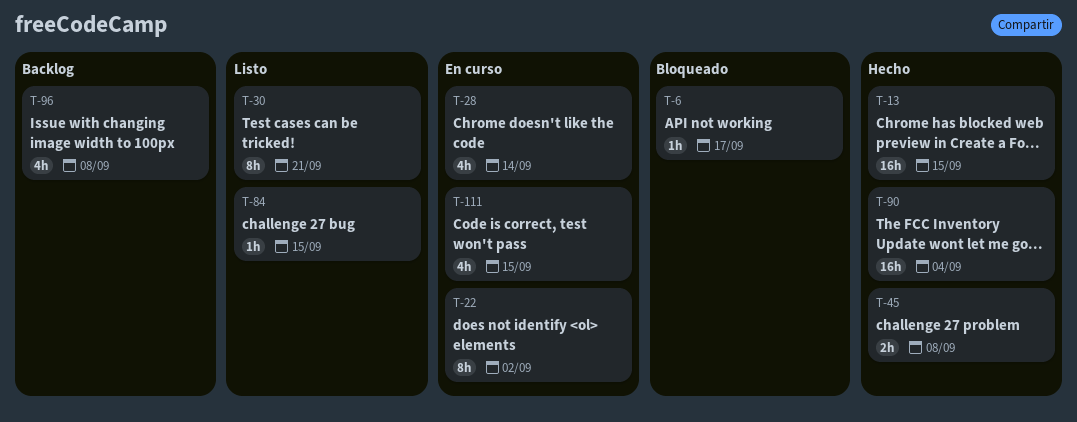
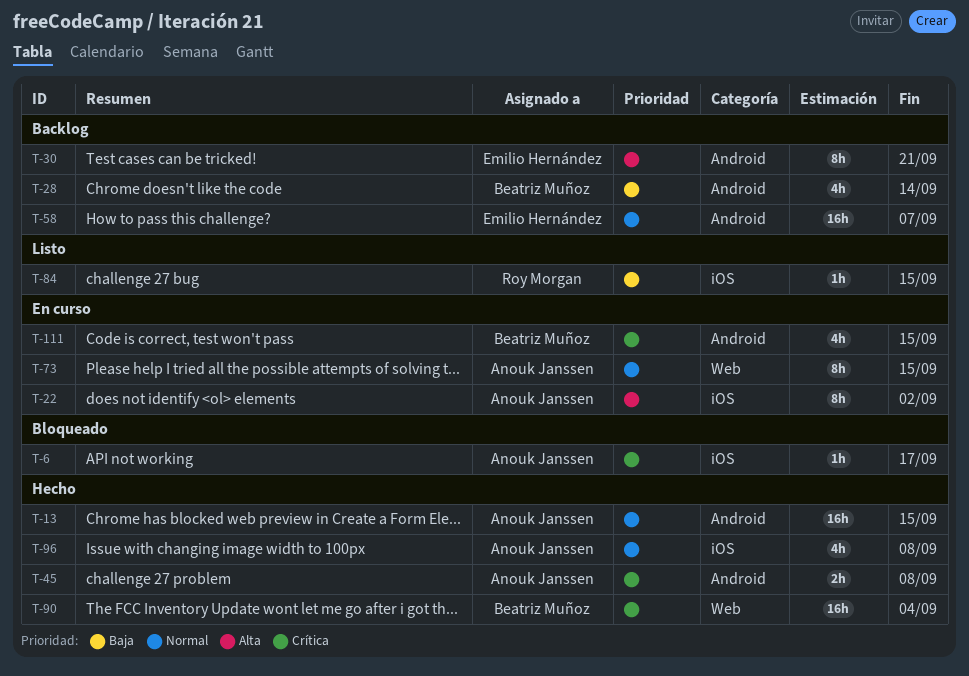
T-28, status: En curso -> Backlog
T-30, status: Listo -> Backlog
T-58: none -> present
T-73: none -> present
T-96, status: Backlog -> Hecho

